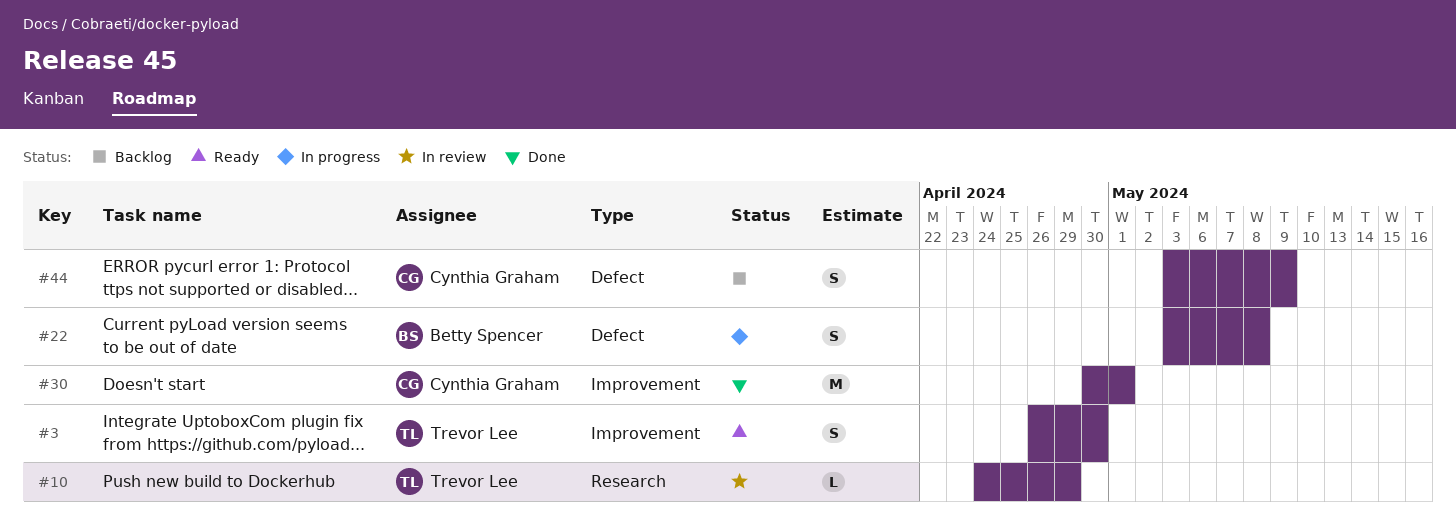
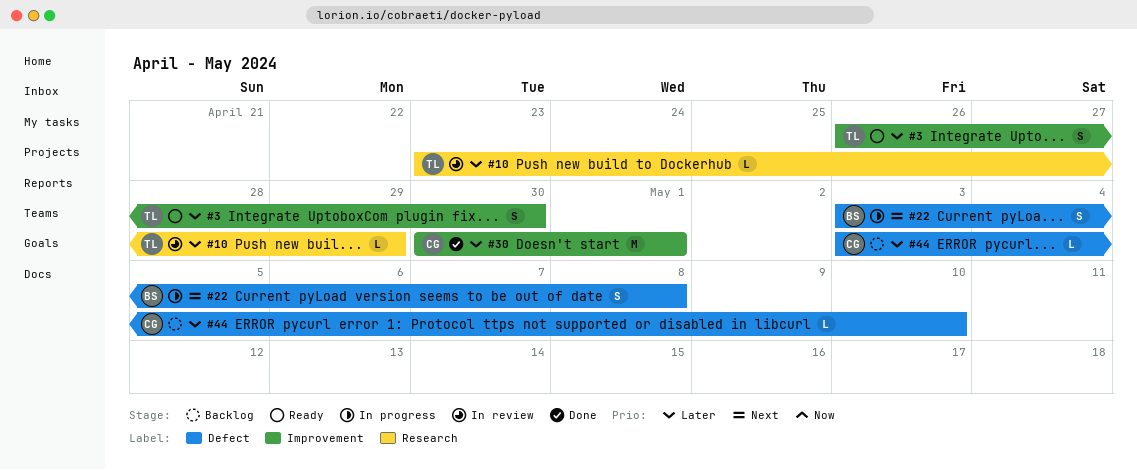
#10, start: Apr 24 -> Apr 23
#44, estimate: S -> L
#44, due: May 9 -> May 10

